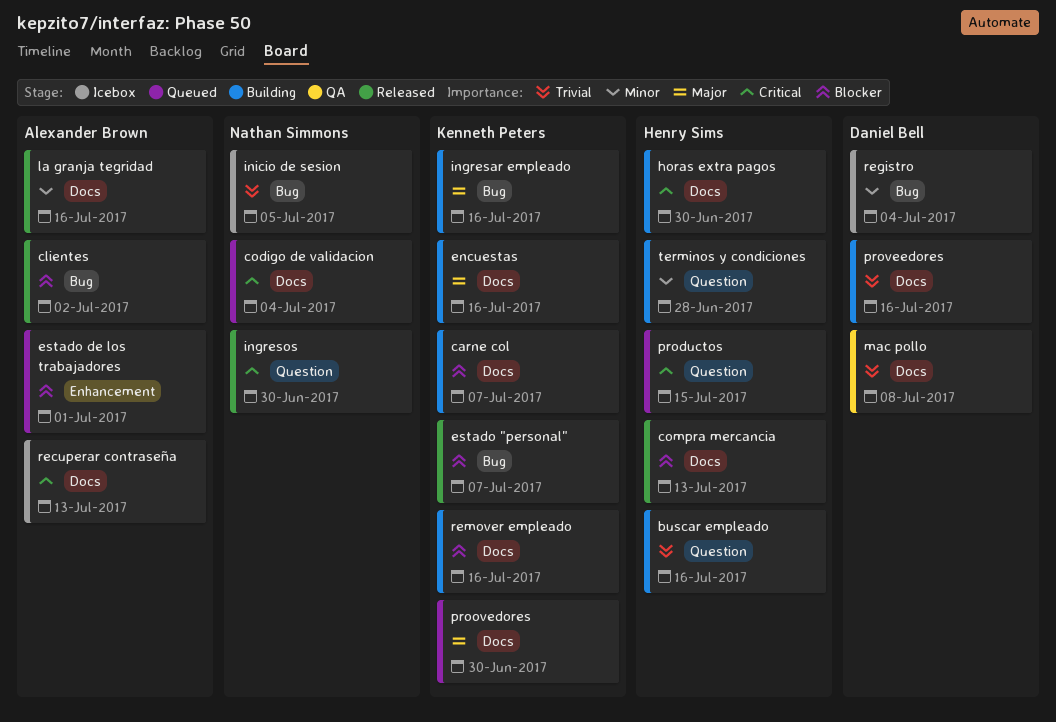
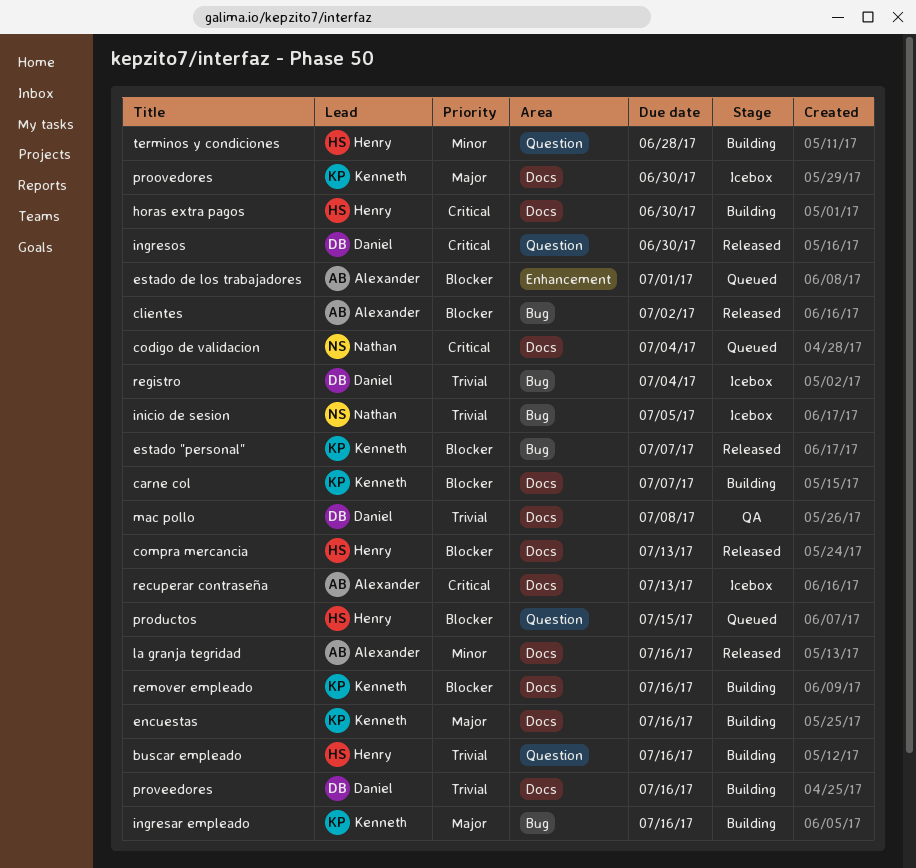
ingresos, owner: Nathan Simmons -> Daniel Bell
productos, priority: Critical -> Blocker
proovedores, status: Queued -> Icebox
registro, priority: Minor -> Trivial

